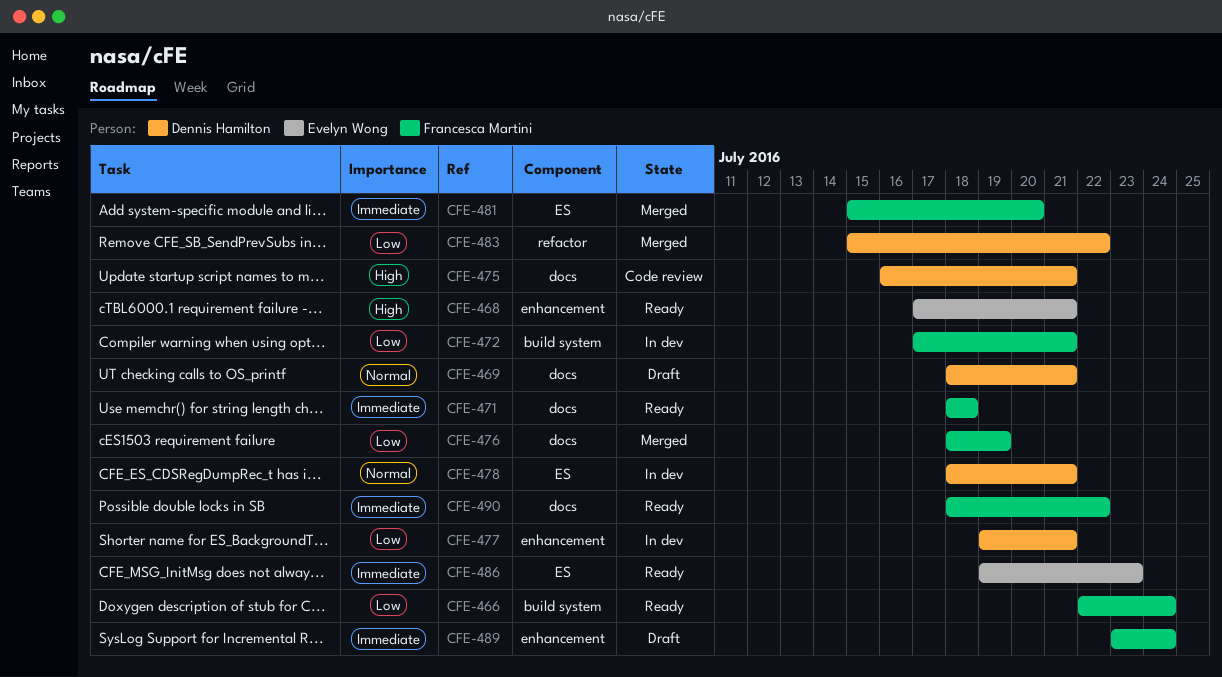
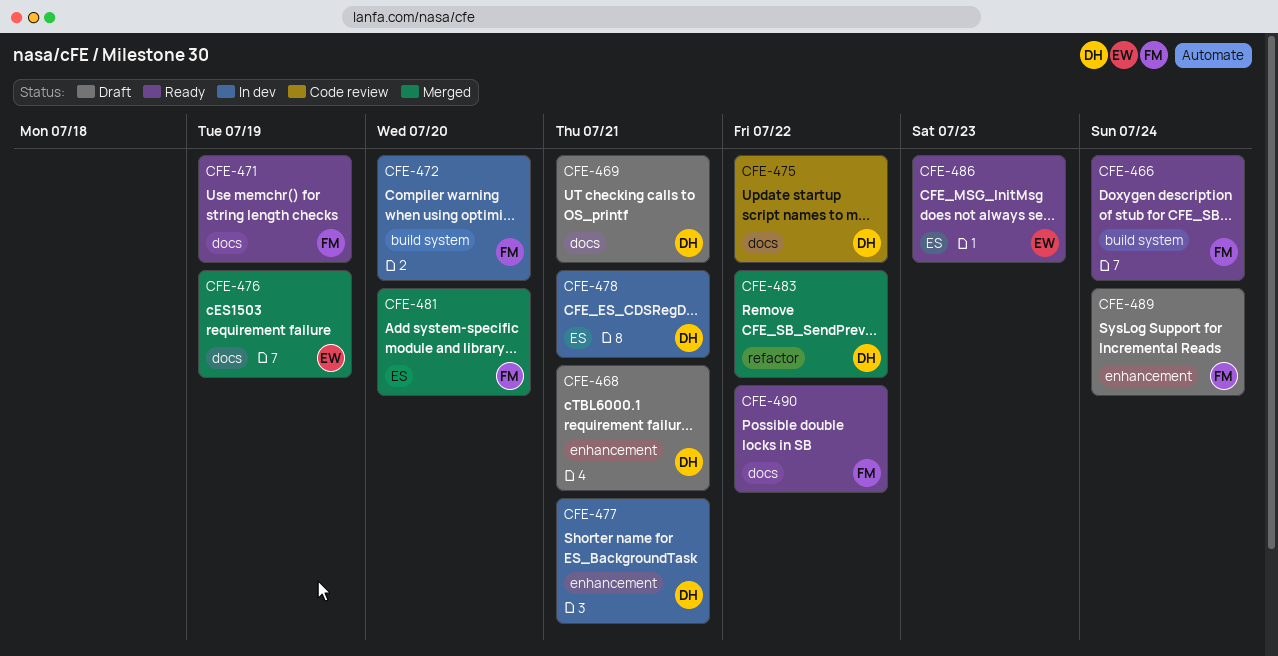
CFE-468, status: Ready -> Draft
CFE-468, owner: Evelyn Wong -> Dennis Hamilton
CFE-471, due: Jul 18 -> Jul 19
CFE-472, due: Jul 21 -> Jul 20
CFE-475, due: Jul 21 -> Jul 22
CFE-476, owner: Francesca Martini -> Evelyn Wong

